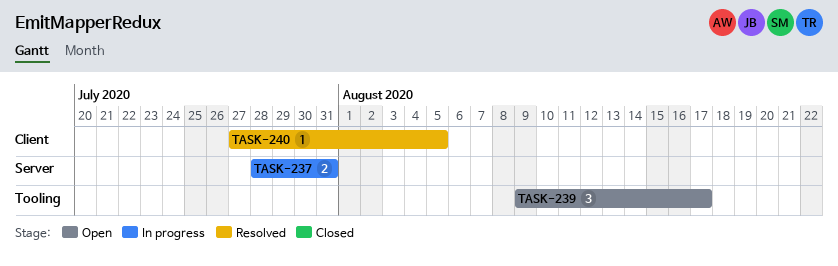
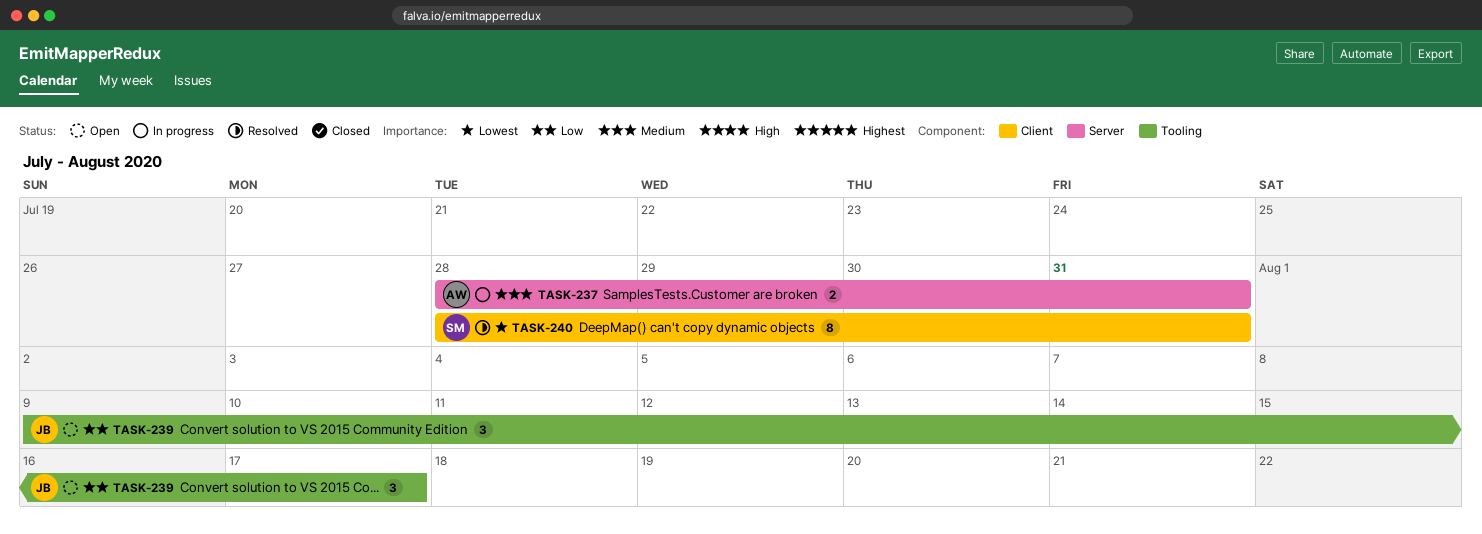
TASK-240, estimate: 1 -> 8
TASK-240, start: Jul 27 -> Jul 28
TASK-240, due: Aug 5 -> Jul 31

